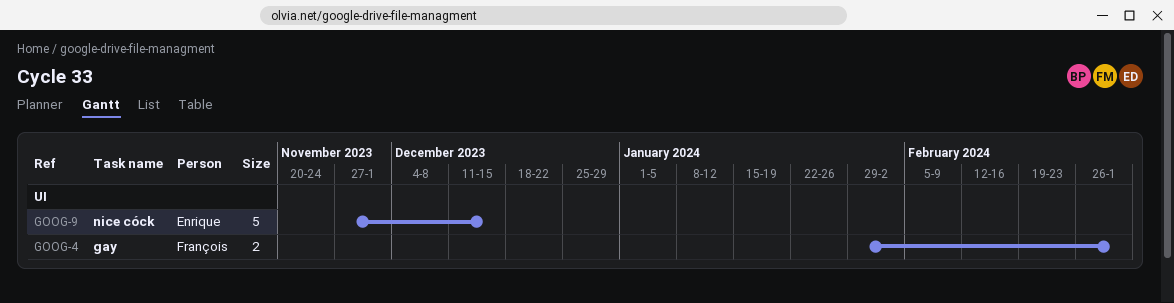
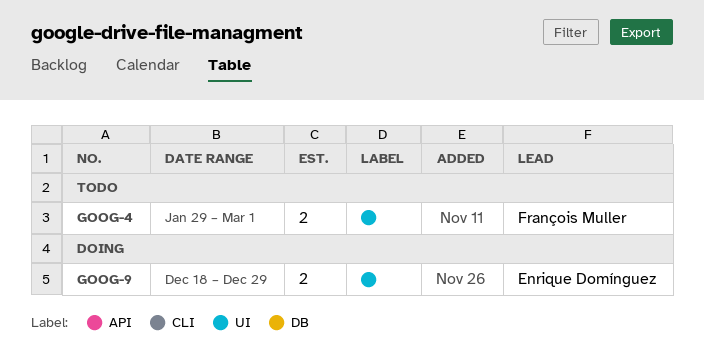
GOOG-9, estimate: 5 -> 2
GOOG-9, start: Nov 27 -> Dec 18
GOOG-9, due: Dec 15 -> Dec 29

